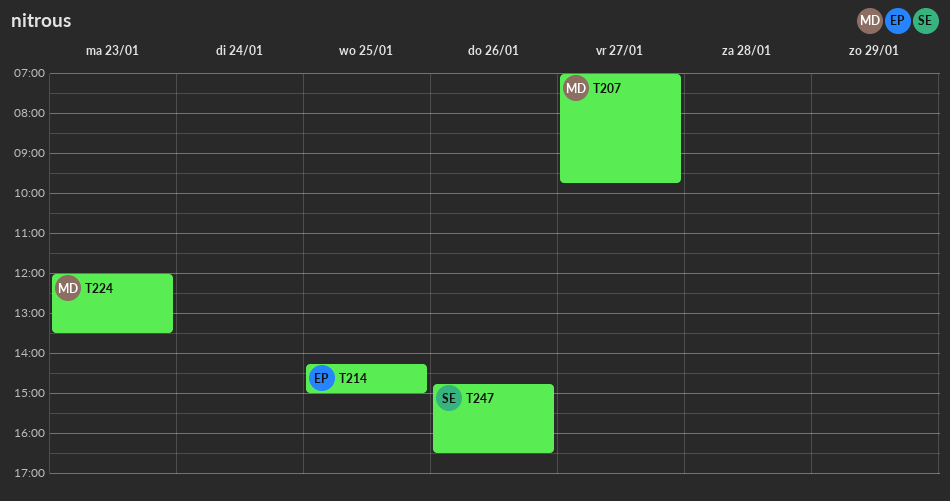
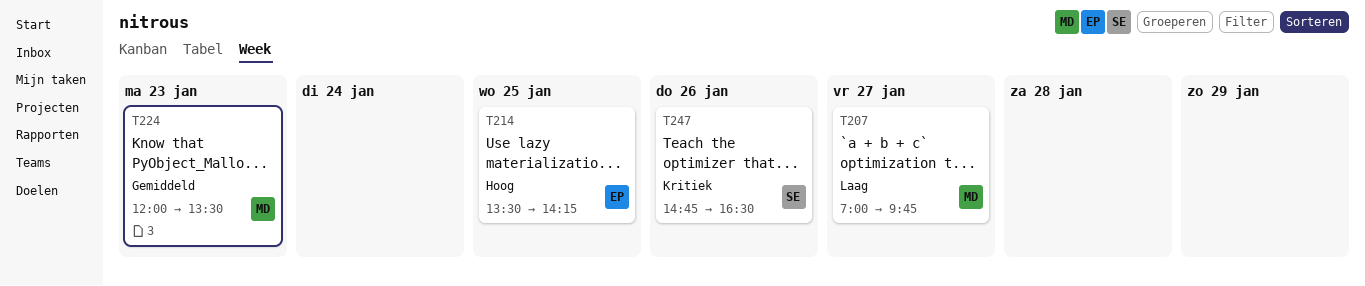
T214, begins: 14:15 -> 13:30
T214, ends: 15:00 -> 14:15

